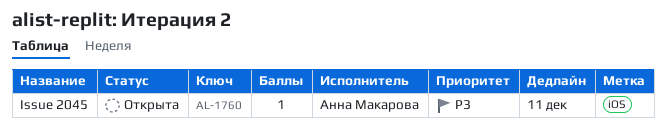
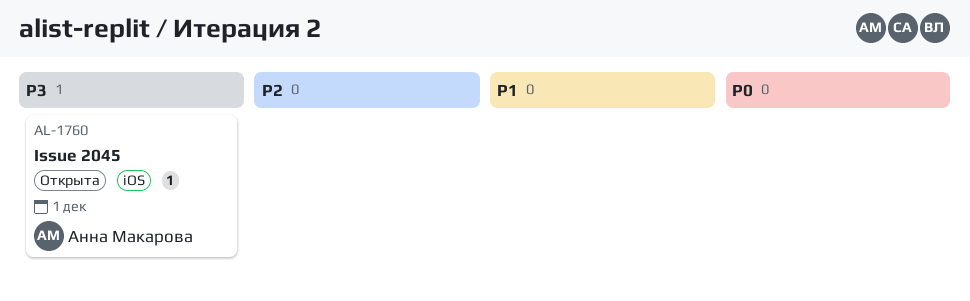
AL-1760, due: Dec 11 -> Dec 1

